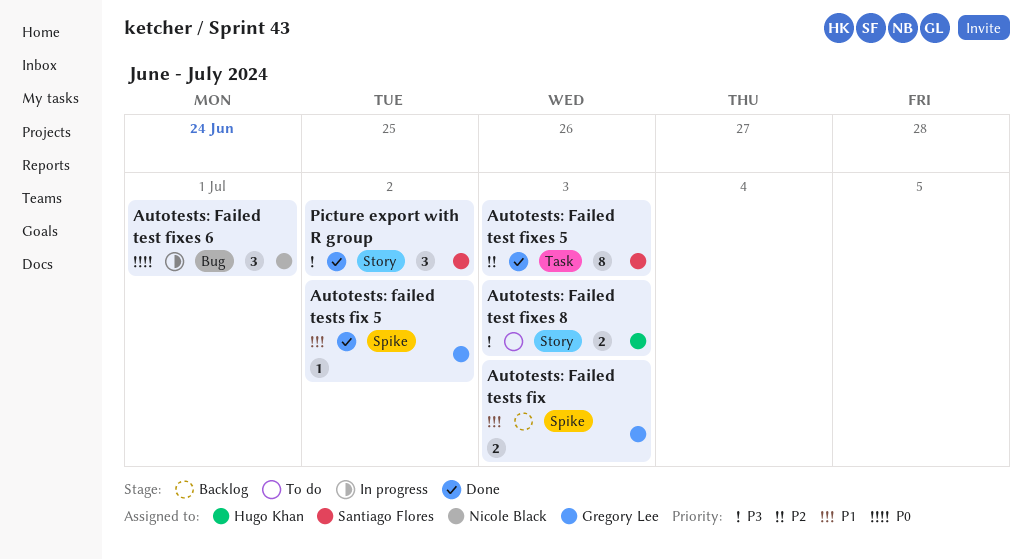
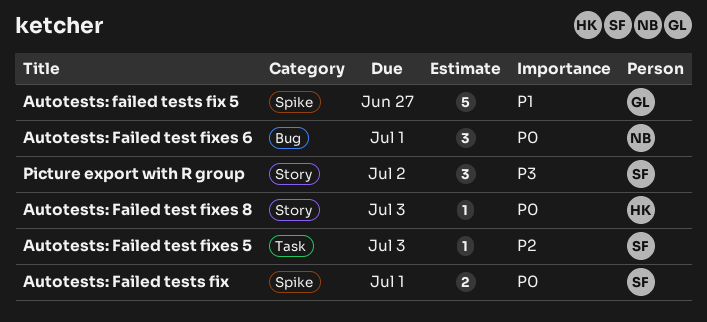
Autotests: Failed test fixes 5, estimate: 8 -> 1
Autotests: Failed test fixes 8, priority: P3 -> P0
Autotests: Failed test fixes 8, estimate: 2 -> 1
Autotests: Failed tests fix, owner: Gregory Lee -> Santiago Flores
Autotests: Failed tests fix, priority: P1 -> P0
Autotests: Failed tests fix, due: Jul 3 -> Jul 1
Autotests: failed tests fix 5, estimate: 1 -> 5
Autotests: failed tests fix 5, due: Jul 2 -> Jun 27

